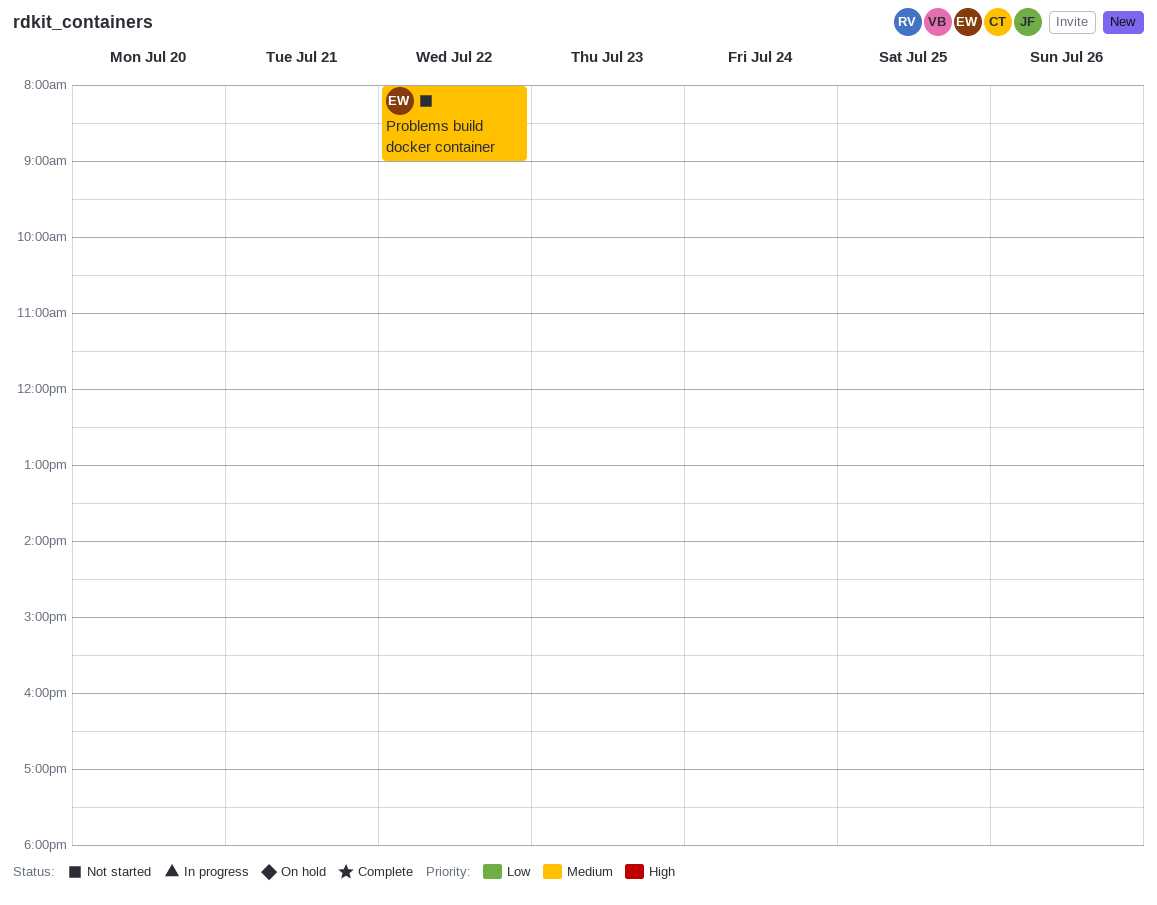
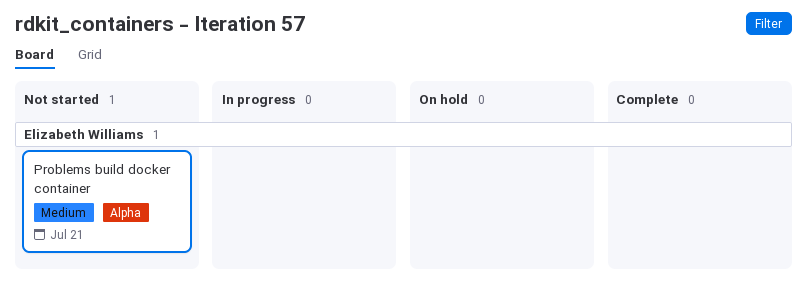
Problems build docker container, day: Jul 22 -> Jul 21

